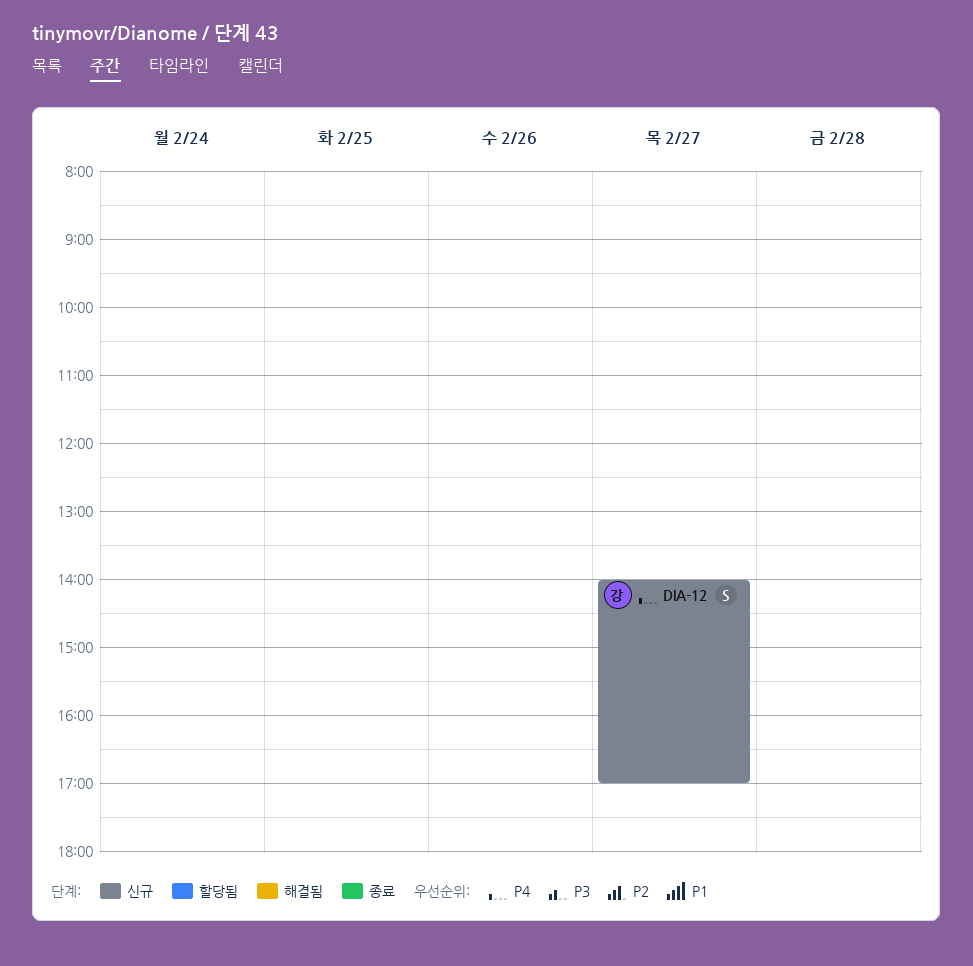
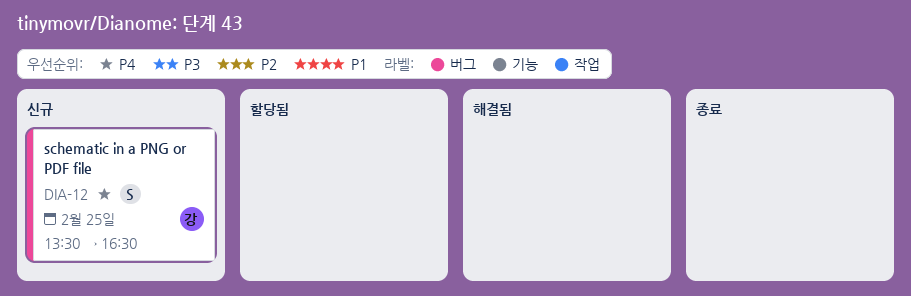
DIA-12, day: Feb 27 -> Feb 25
DIA-12, begins: 14:00 -> 13:30
DIA-12, ends: 17:00 -> 16:30

